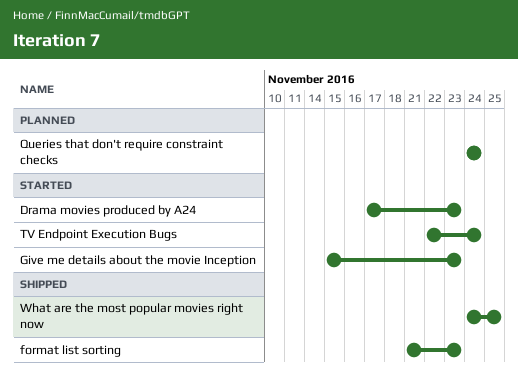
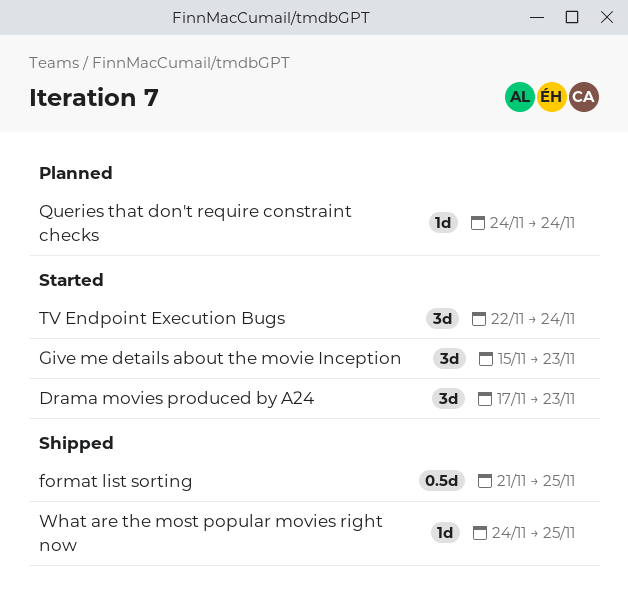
format list sorting, due: Nov 23 -> Nov 25

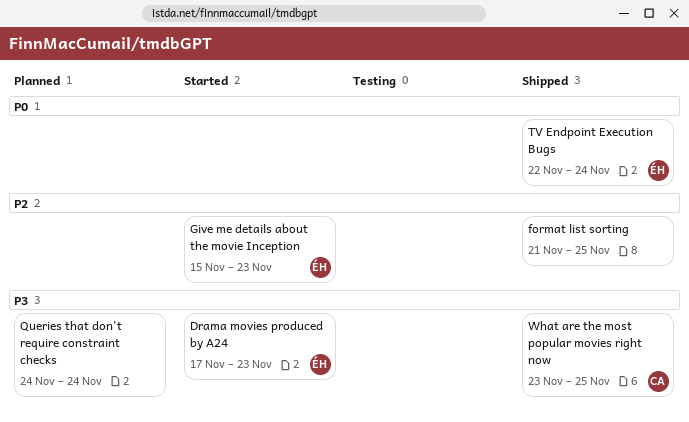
TV Endpoint Execution Bugs, status: Started -> Shipped
What are the most popular movies right now, start: Nov 24 -> Nov 23

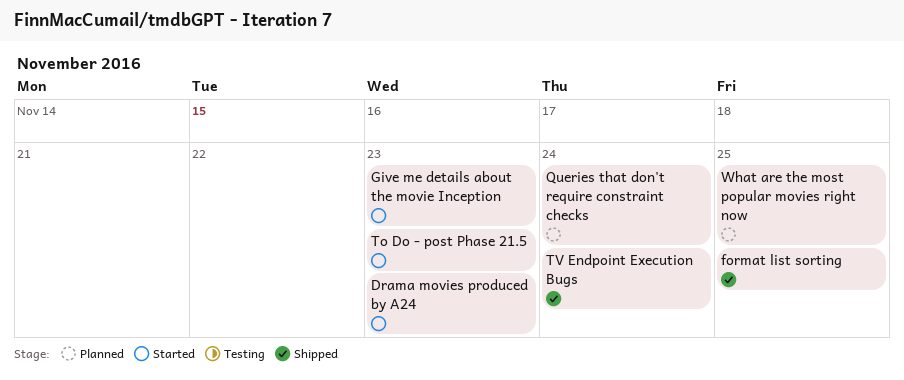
To Do - post Phase 21.5: none -> present
What are the most popular movies right now, status: Shipped -> Planned

